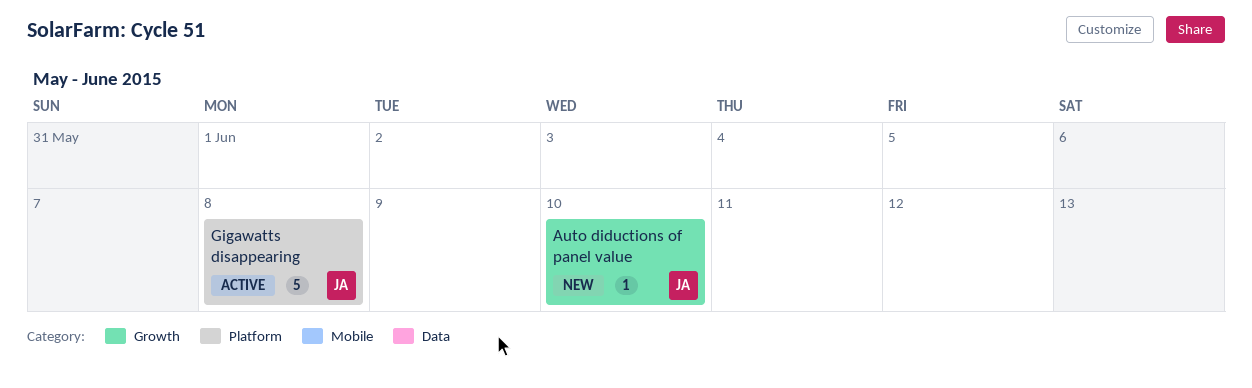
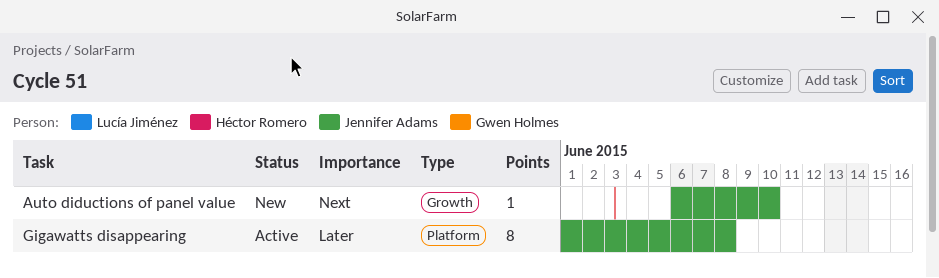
Gigawatts disappearing, estimate: 5 -> 8

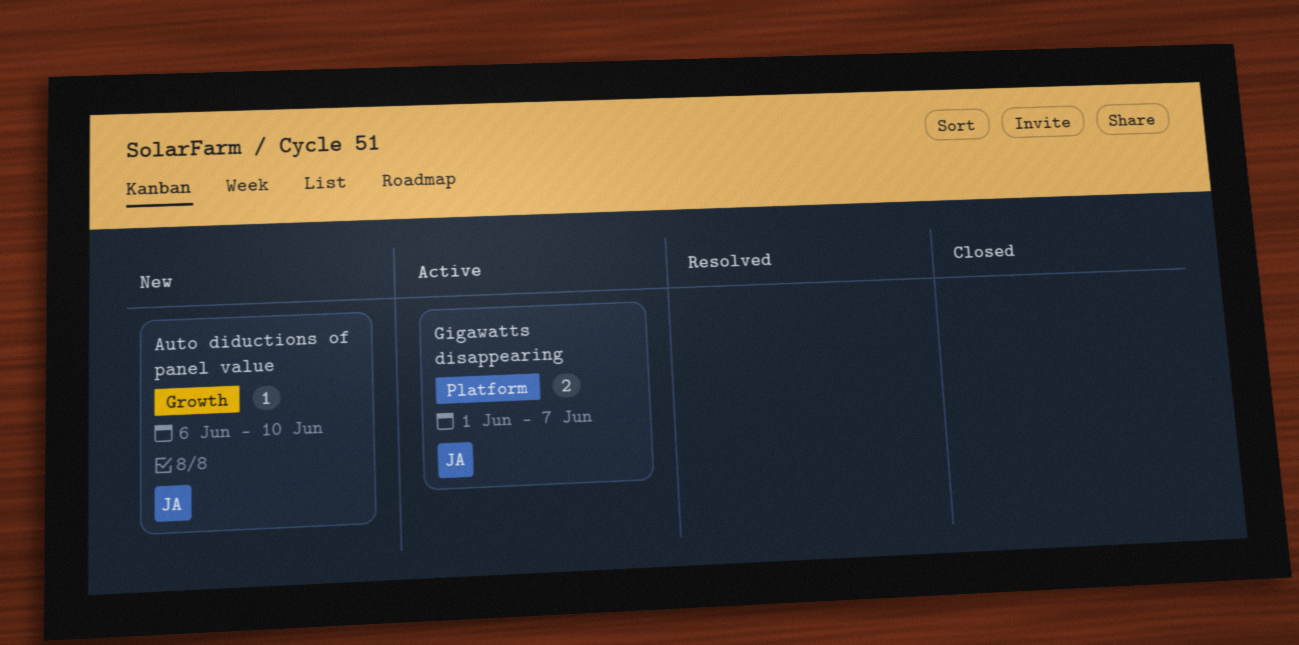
Gigawatts disappearing, estimate: 8 -> 2
Gigawatts disappearing, due: Jun 8 -> Jun 7

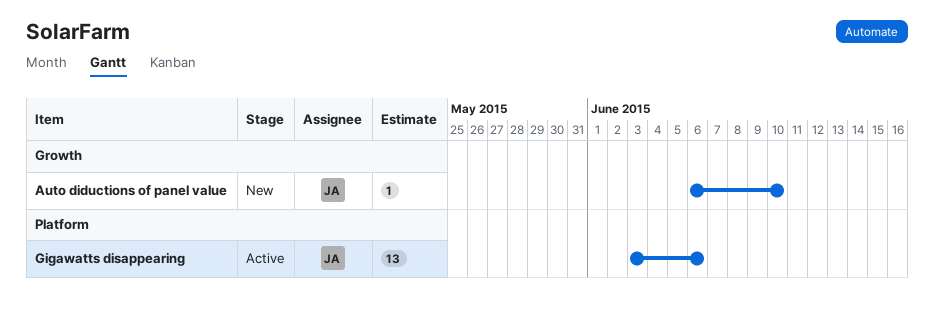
Gigawatts disappearing, estimate: 2 -> 13
Gigawatts disappearing, start: Jun 1 -> Jun 3
Gigawatts disappearing, due: Jun 7 -> Jun 6

